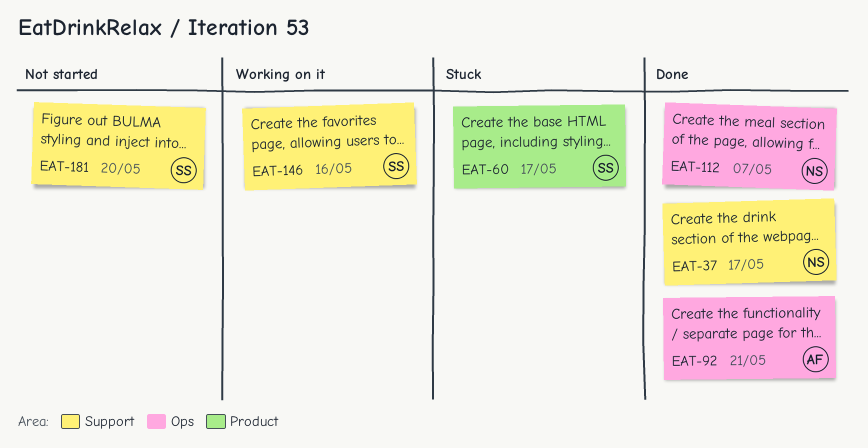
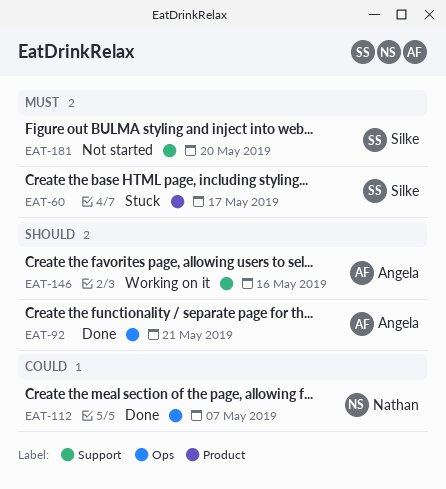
EAT-37: present -> none
EAT-146, owner: Silke -> Angela

